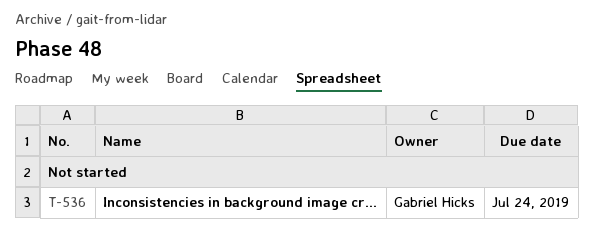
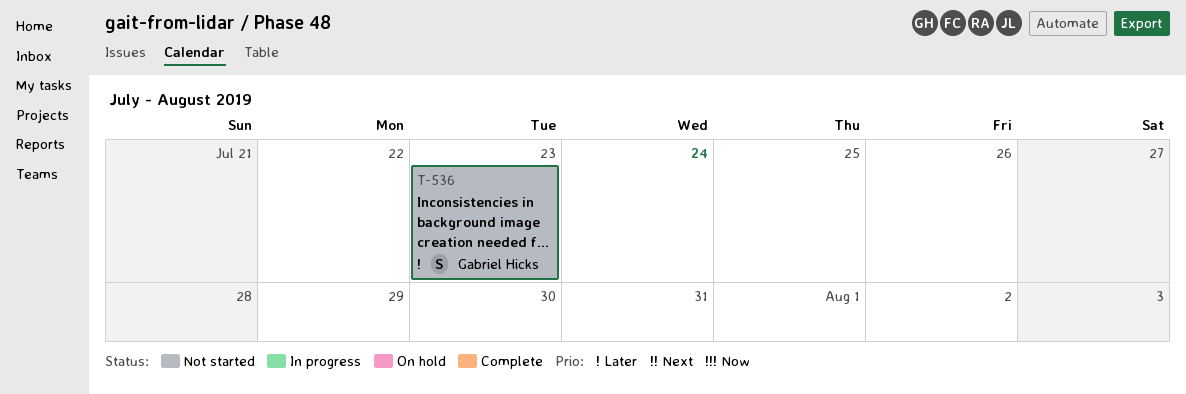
T-536, due: Jul 24 -> Jul 23

